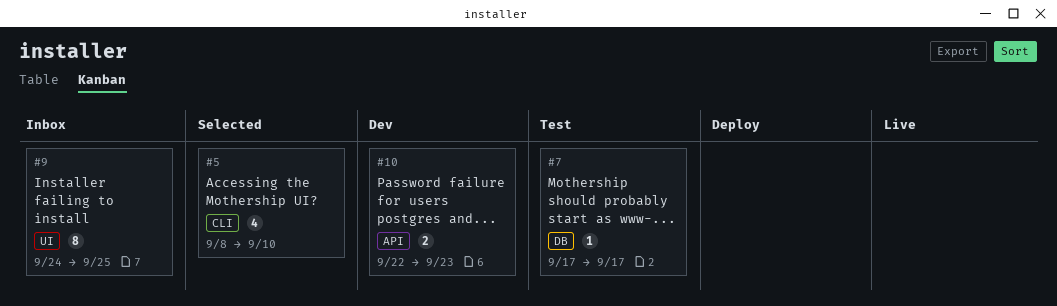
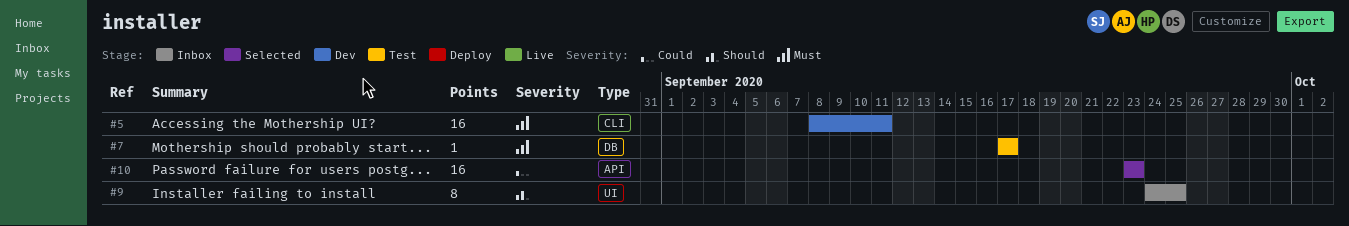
#5, status: Selected -> Dev
#5, estimate: 4 -> 16
#5, due: Sep 10 -> Sep 11
#10, status: Dev -> Selected
#10, estimate: 2 -> 16
#10, start: Sep 22 -> Sep 23

